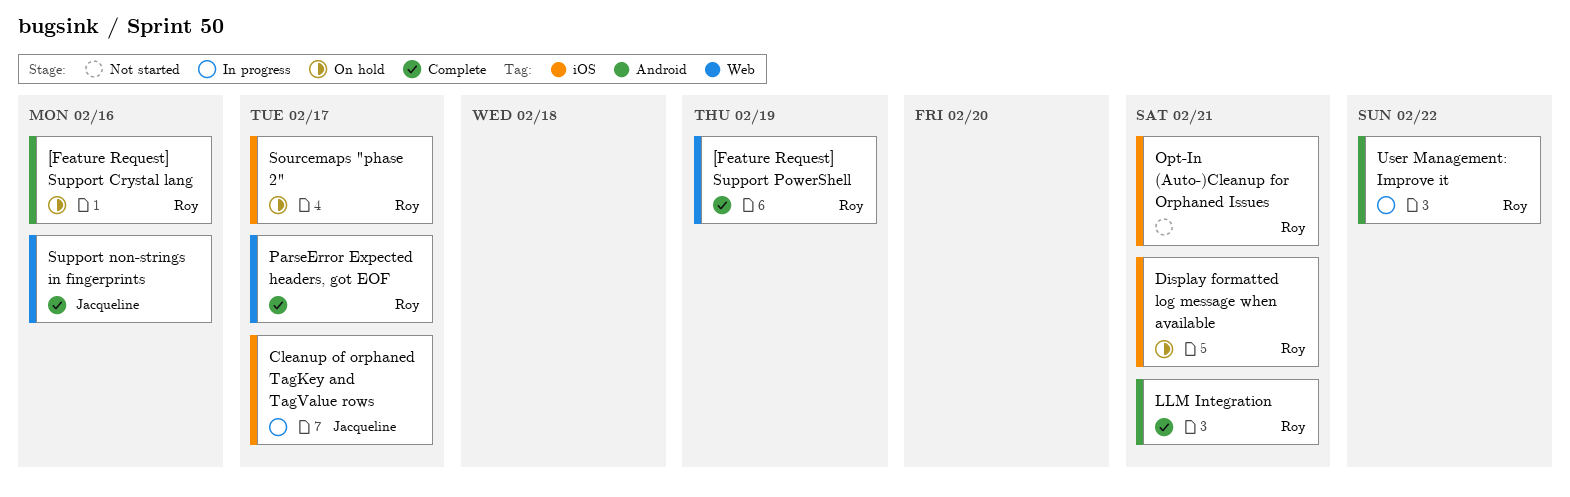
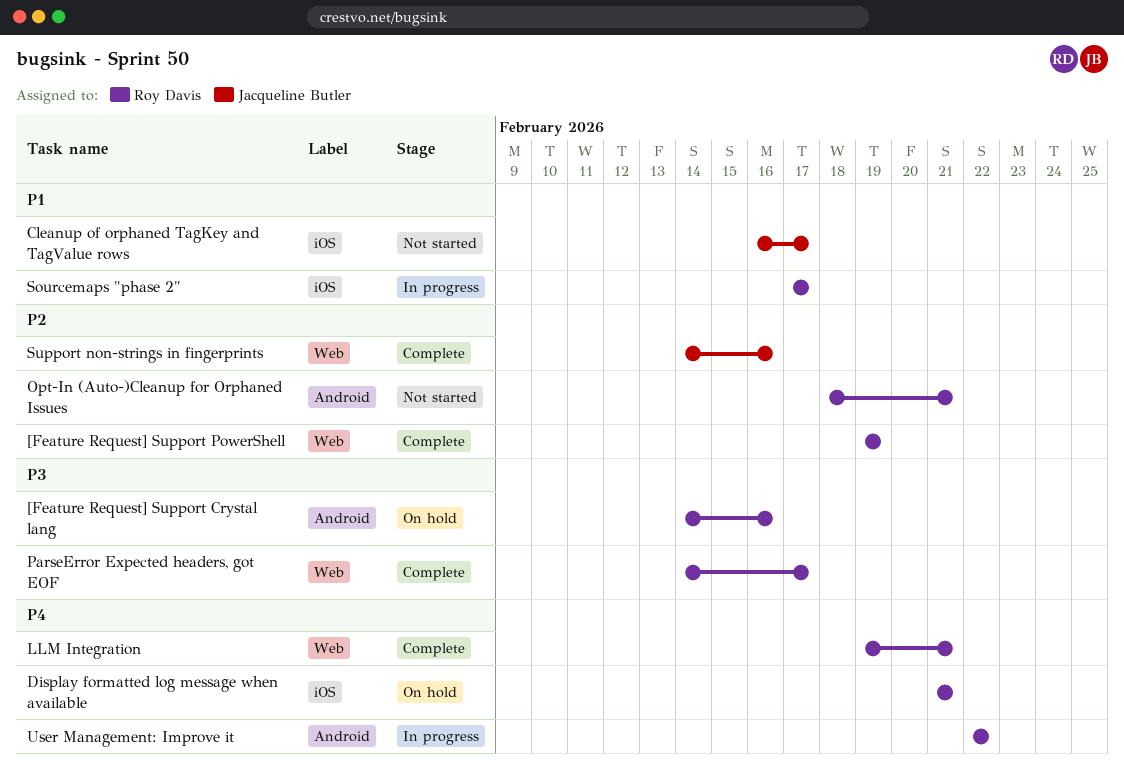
Cleanup of orphaned TagKey and TagValue rows, status: In progress -> Not started
LLM Integration, label: Android -> Web
Opt-In (Auto-)Cleanup for Orphaned Issues, label: iOS -> Android
Sourcemaps "phase 2", status: On hold -> In progress

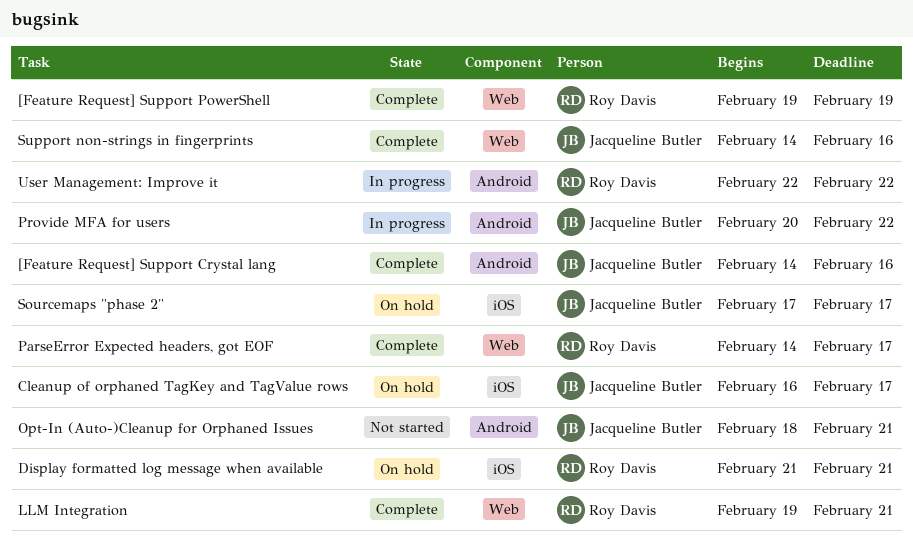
[Feature Request] Support Crystal lang, status: On hold -> Complete
[Feature Request] Support Crystal lang, owner: Roy Davis -> Jacqueline Butler
Cleanup of orphaned TagKey and TagValue rows, status: Not started -> On hold
Opt-In (Auto-)Cleanup for Orphaned Issues, owner: Roy Davis -> Jacqueline Butler
Provide MFA for users: none -> present
Sourcemaps "phase 2", status: In progress -> On hold
Sourcemaps "phase 2", owner: Roy Davis -> Jacqueline Butler

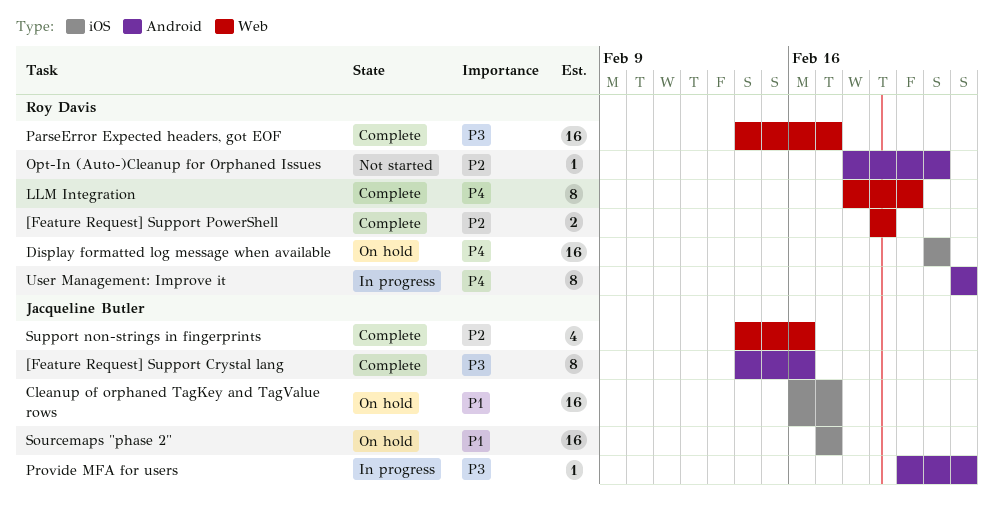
LLM Integration, start: Feb 19 -> Feb 18
LLM Integration, due: Feb 21 -> Feb 20
Opt-In (Auto-)Cleanup for Orphaned Issues, owner: Jacqueline Butler -> Roy Davis

